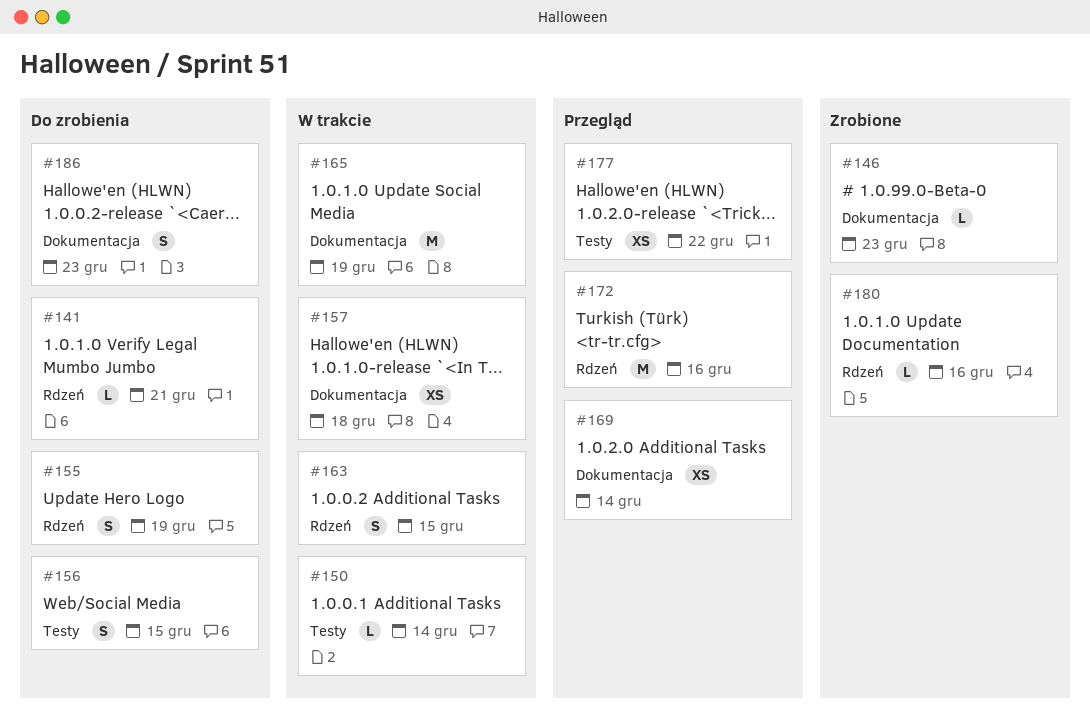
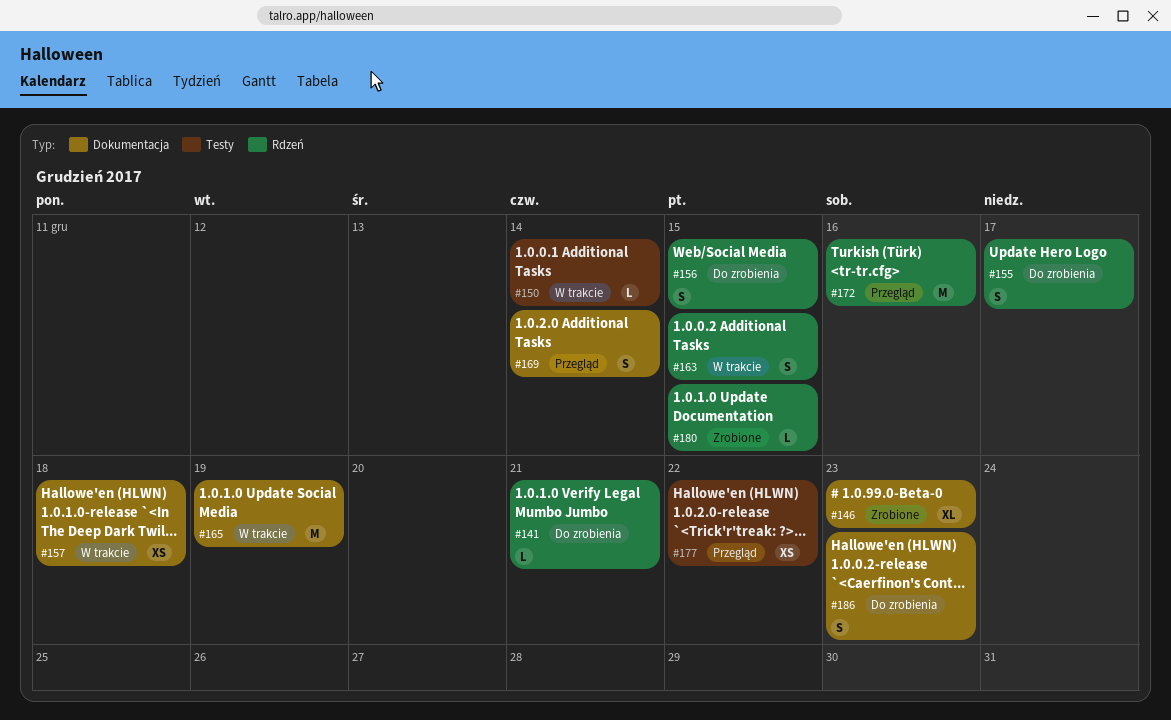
#146, estimate: L -> XL
#155, due: Dec 19 -> Dec 17
#156, label: Testy -> Rdzeń
#169, estimate: XS -> S
#180, due: Dec 16 -> Dec 15

